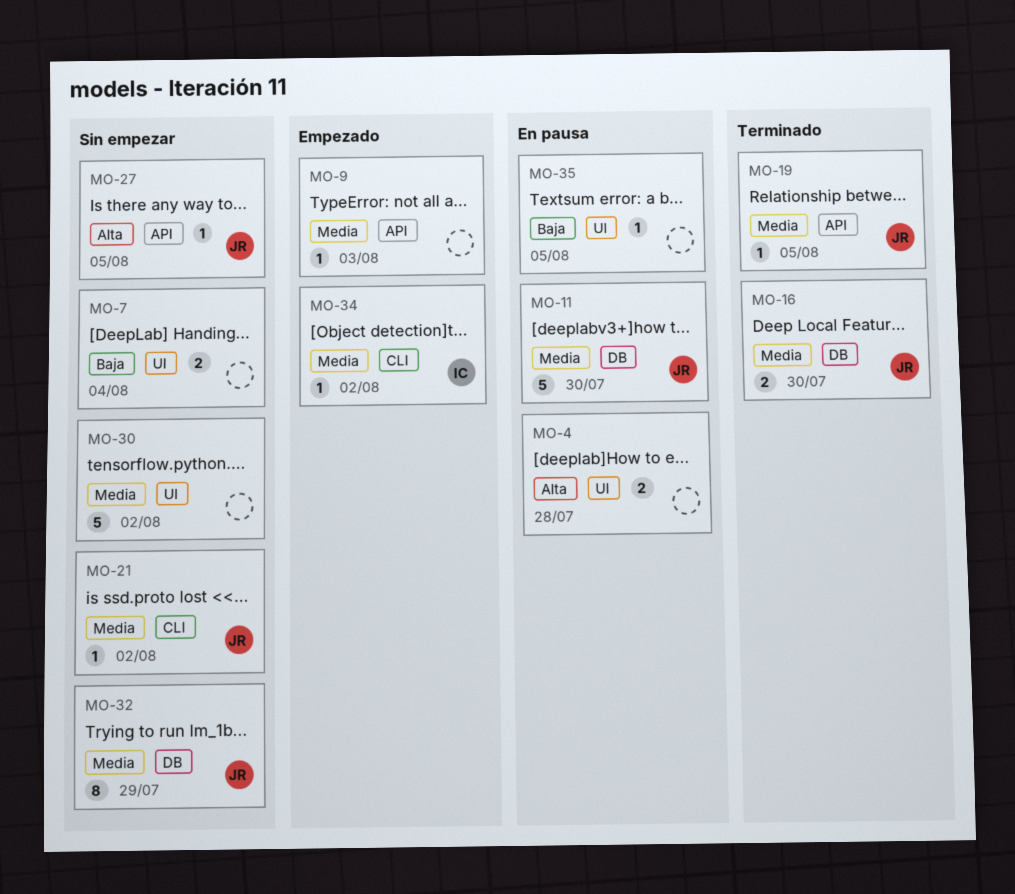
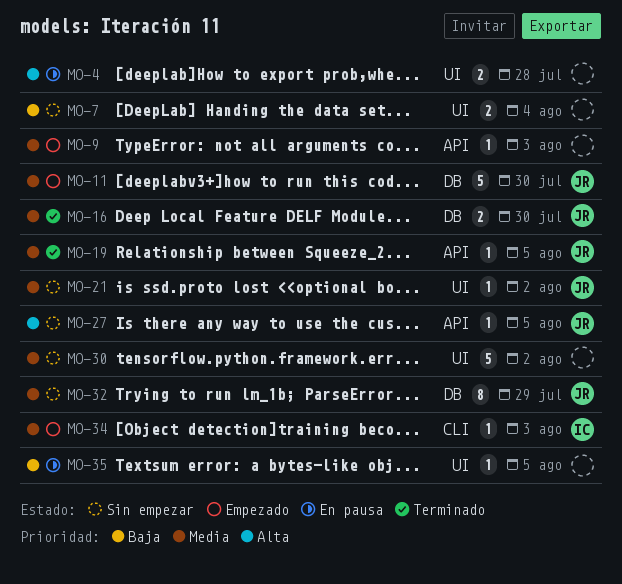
MO-11, status: En pausa -> Empezado
MO-21, label: CLI -> UI
MO-34, due: Aug 2 -> Aug 3

